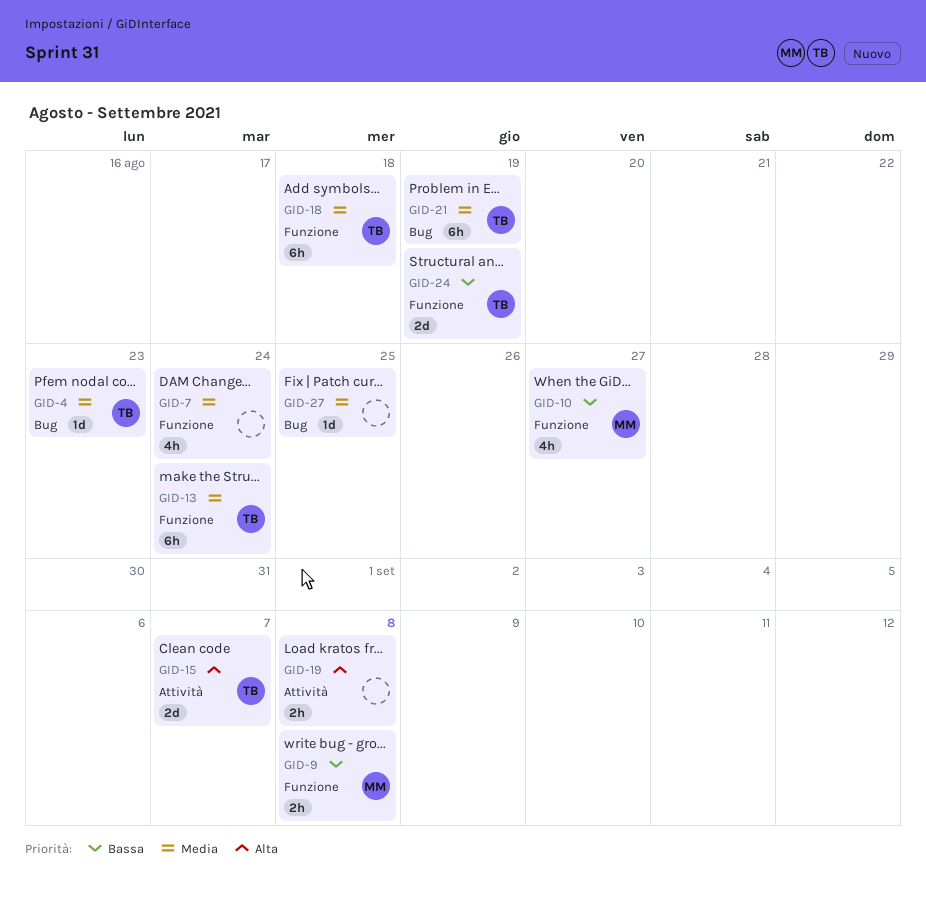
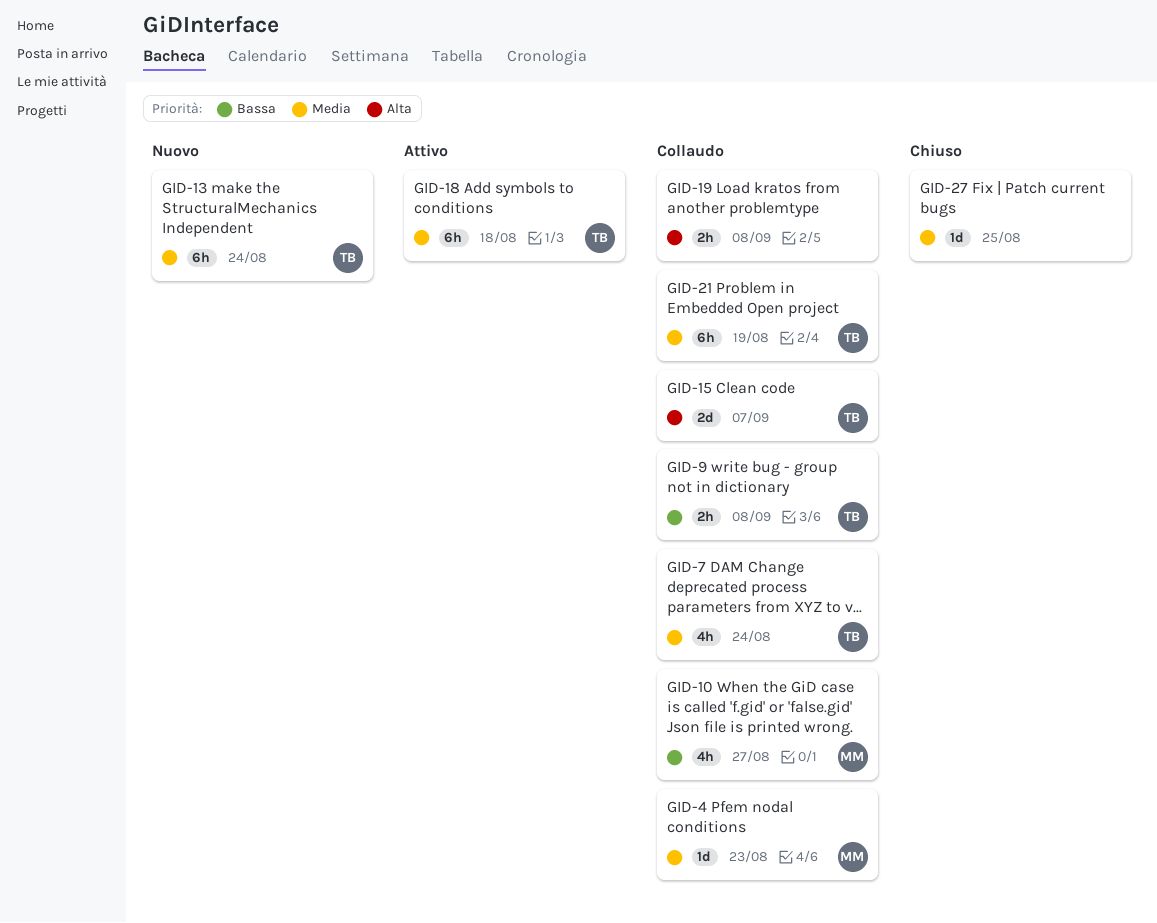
GID-4, owner: TB -> MM
GID-7, owner: none -> TB
GID-9, owner: MM -> TB
GID-24: present -> none

